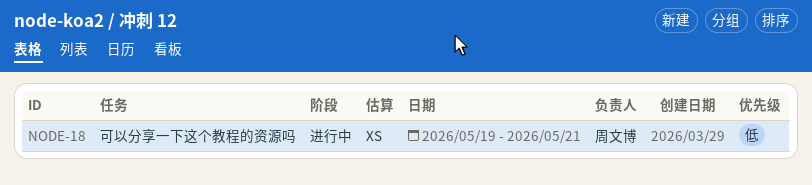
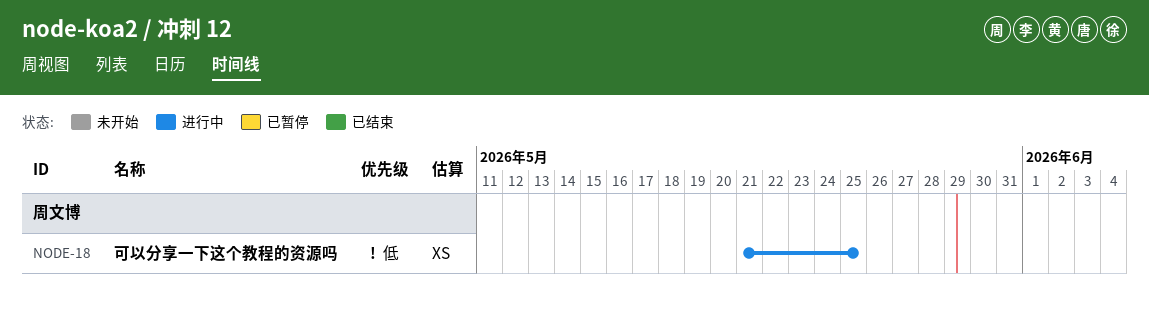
NODE-18, start: May 19 -> May 21
NODE-18, due: May 21 -> May 25

